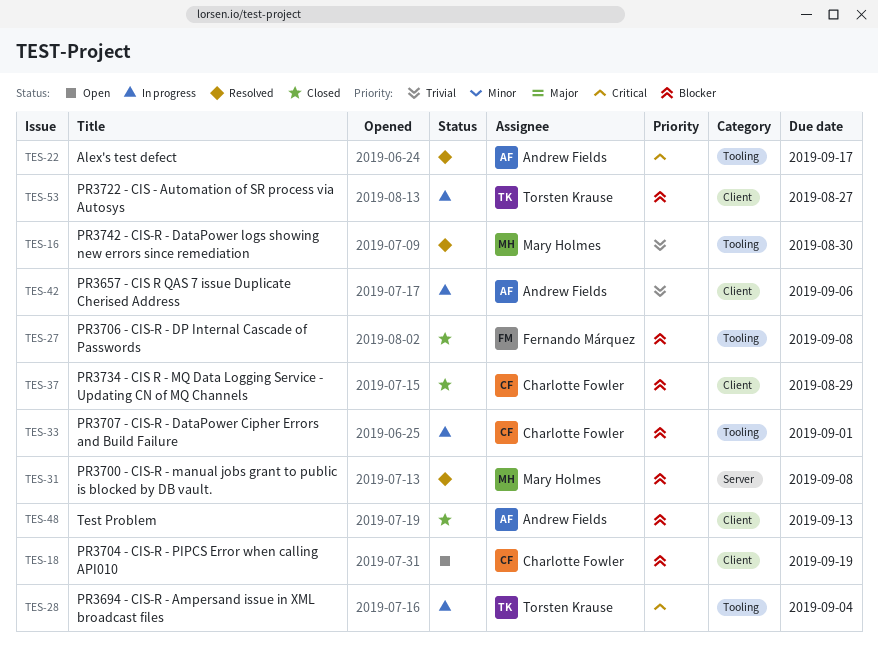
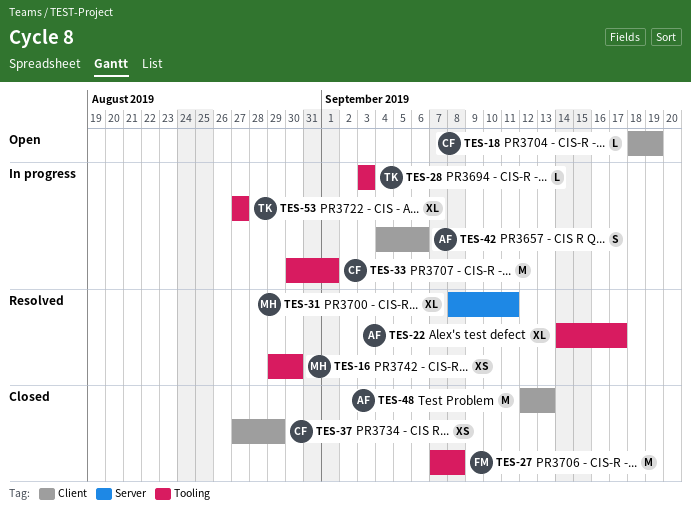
TES-28, due: Sep 4 -> Sep 3
TES-31, due: Sep 8 -> Sep 11
TES-53, label: Client -> Tooling

